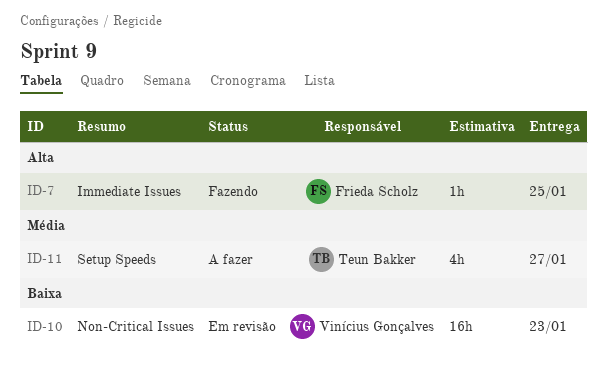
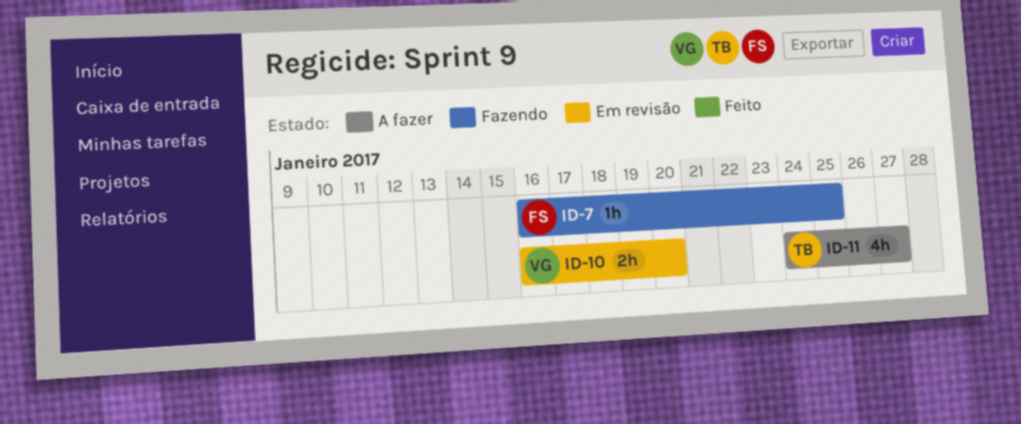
ID-10, estimate: 16h -> 2h
ID-10, due: Jan 23 -> Jan 20

